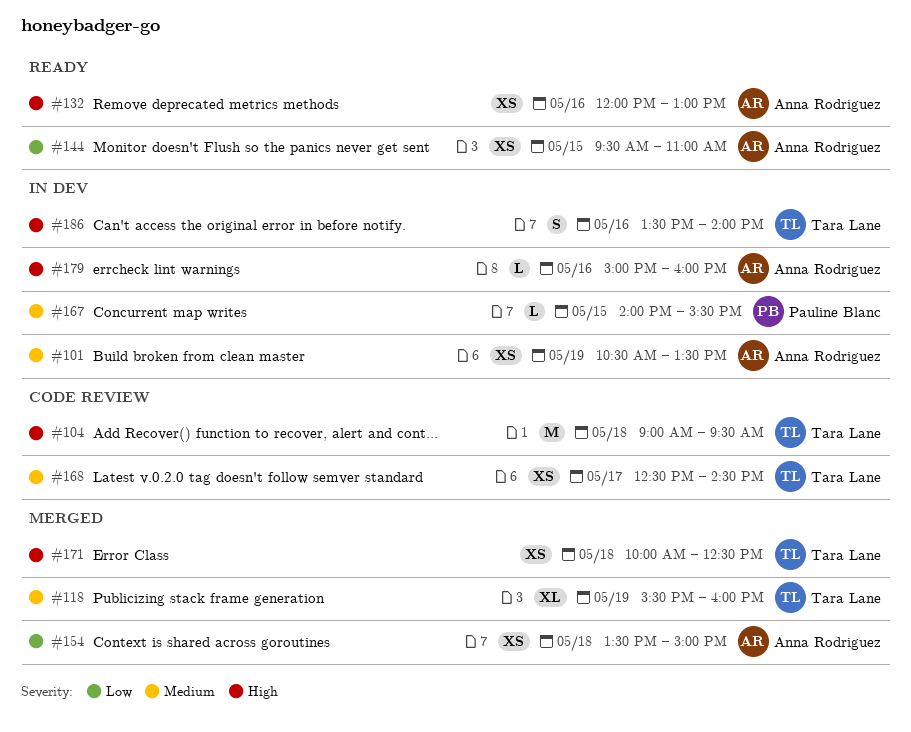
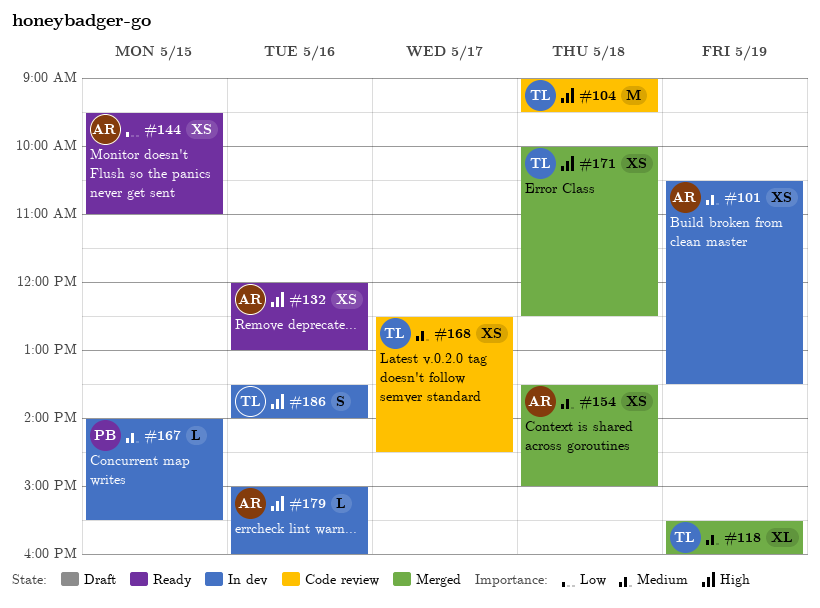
#154, priority: Low -> Medium

